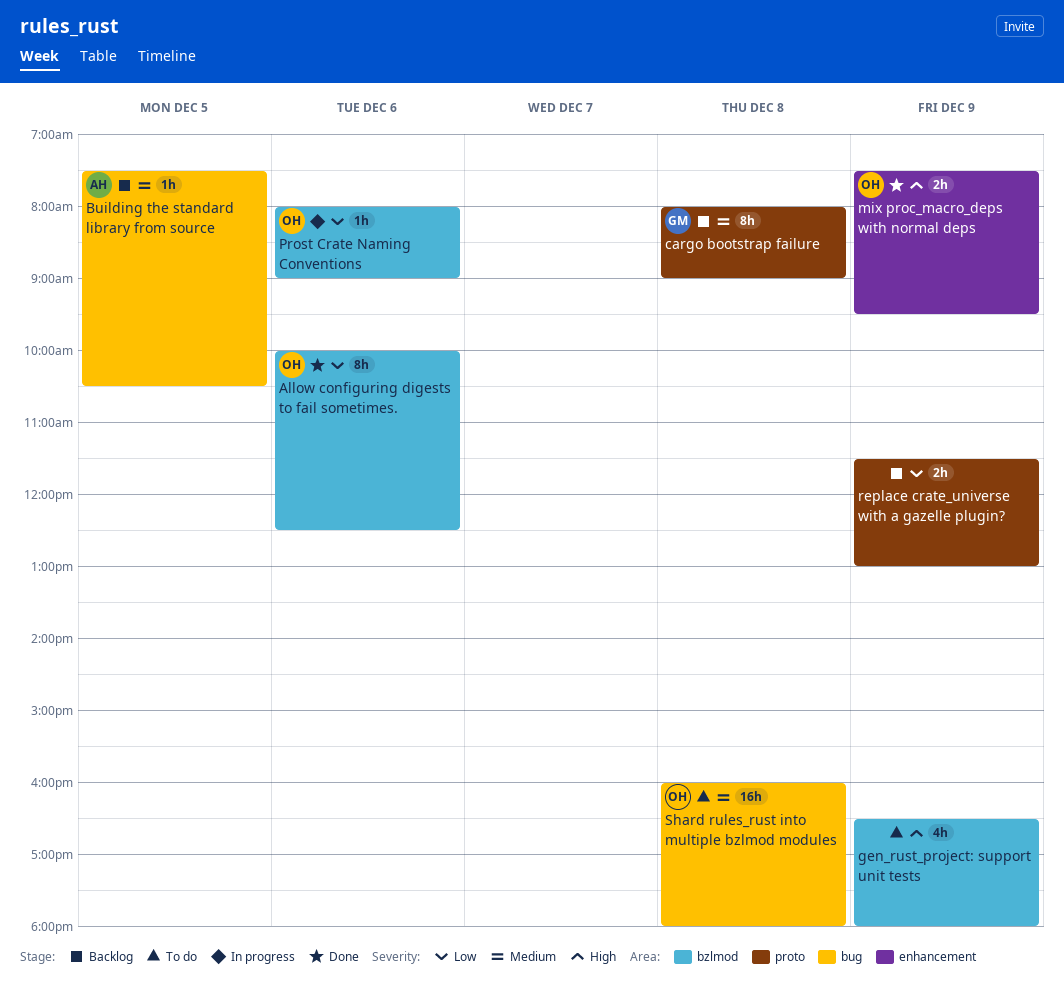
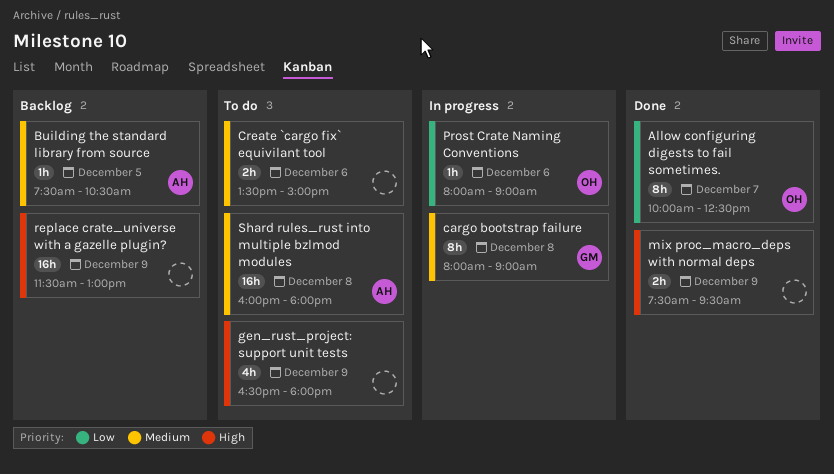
Allow configuring digests to fail sometimes., day: Dec 6 -> Dec 7
cargo bootstrap failure, status: Backlog -> In progress
Create `cargo fix` equivilant tool: none -> present
mix proc_macro_deps with normal deps, owner: OH -> none
replace crate_universe with a gazelle plugin?, priority: Low -> High
replace crate_universe with a gazelle plugin?, estimate: 2h -> 16h
Shard rules_rust into multiple bzlmod modules, owner: OH -> AH

